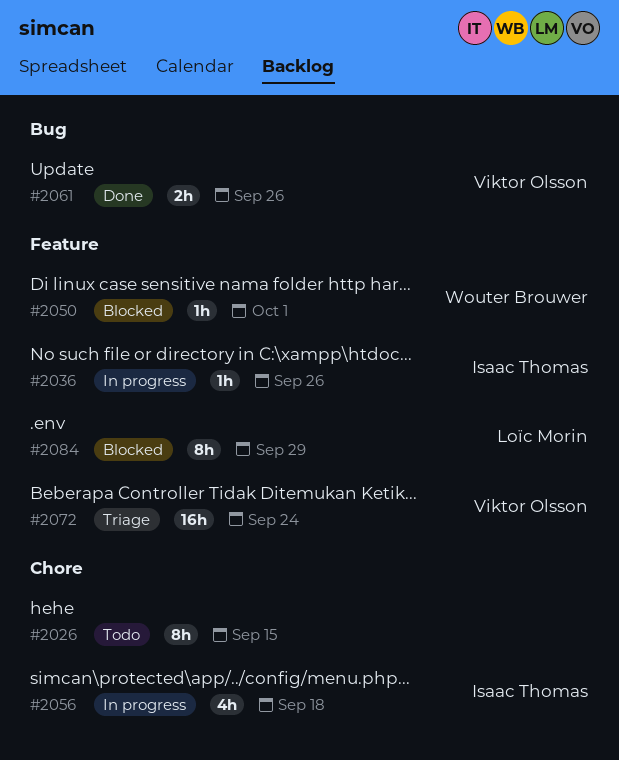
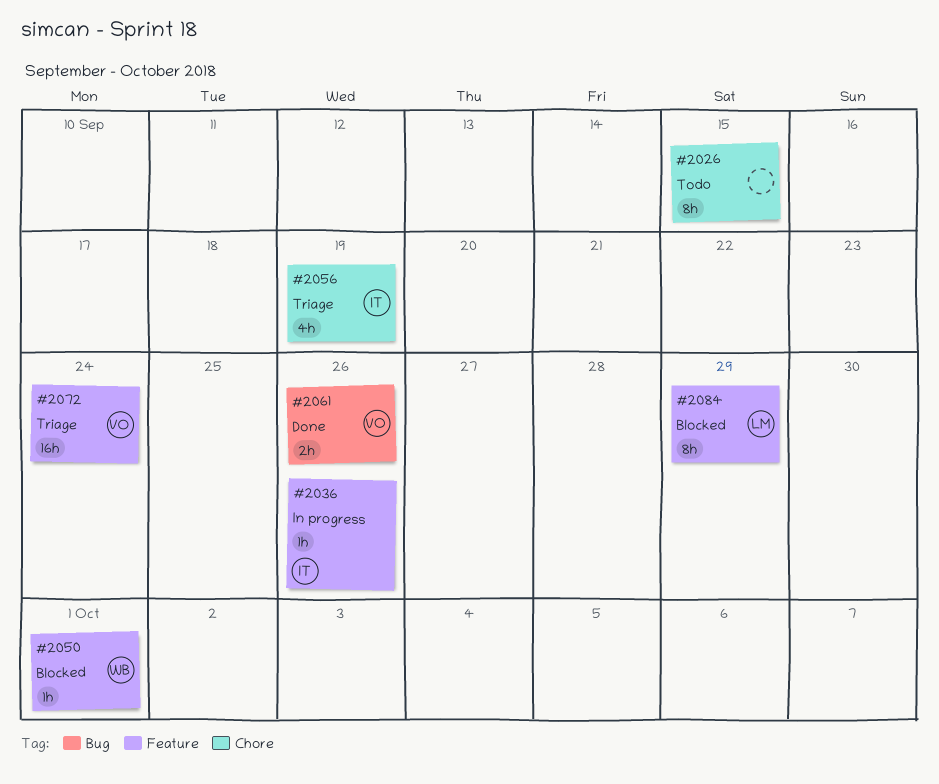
#2056, status: In progress -> Triage
#2056, due: Sep 18 -> Sep 19

